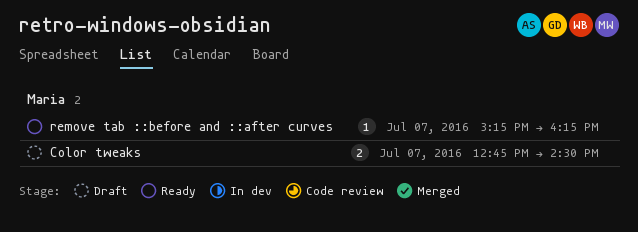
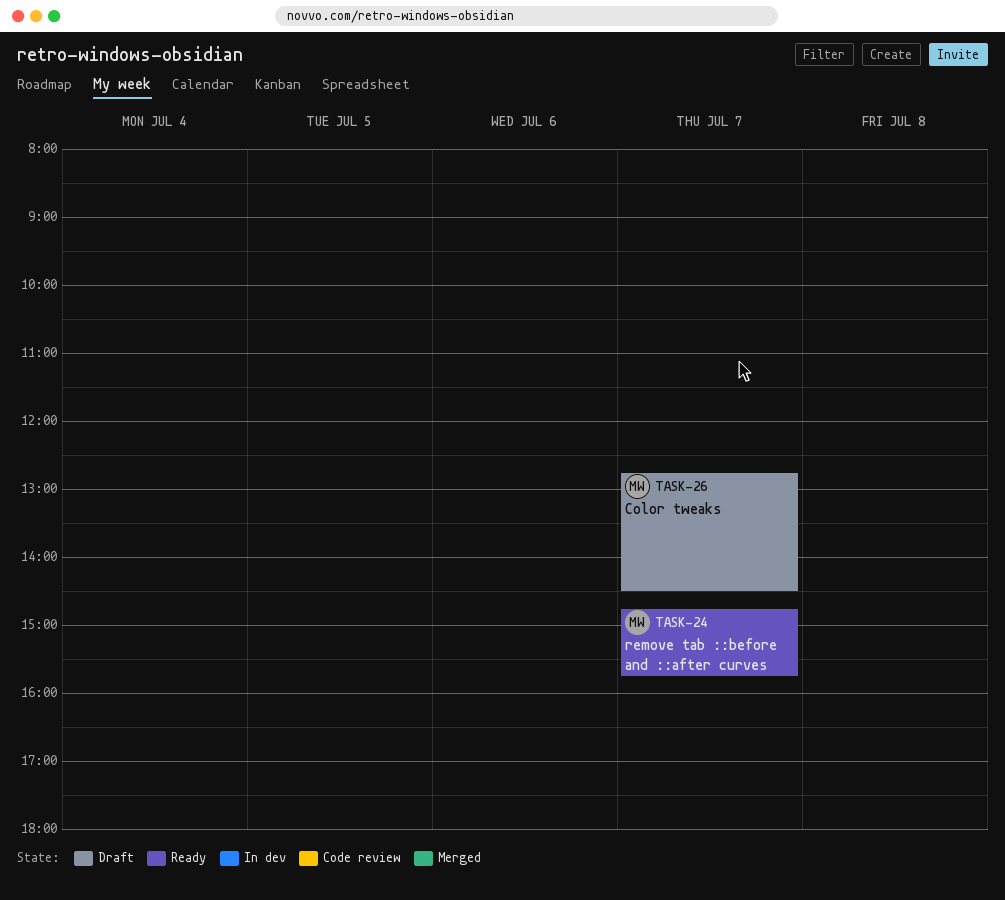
remove tab ::before and ::after curves, begins: 15:15 -> 14:45
remove tab ::before and ::after curves, ends: 16:15 -> 15:45

